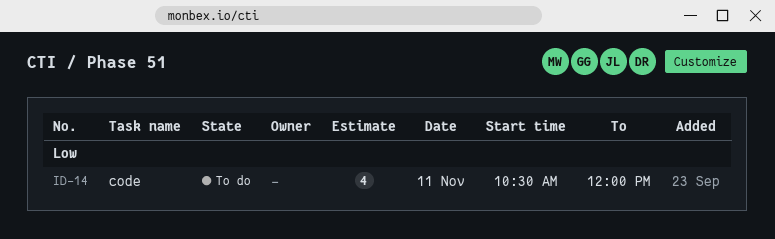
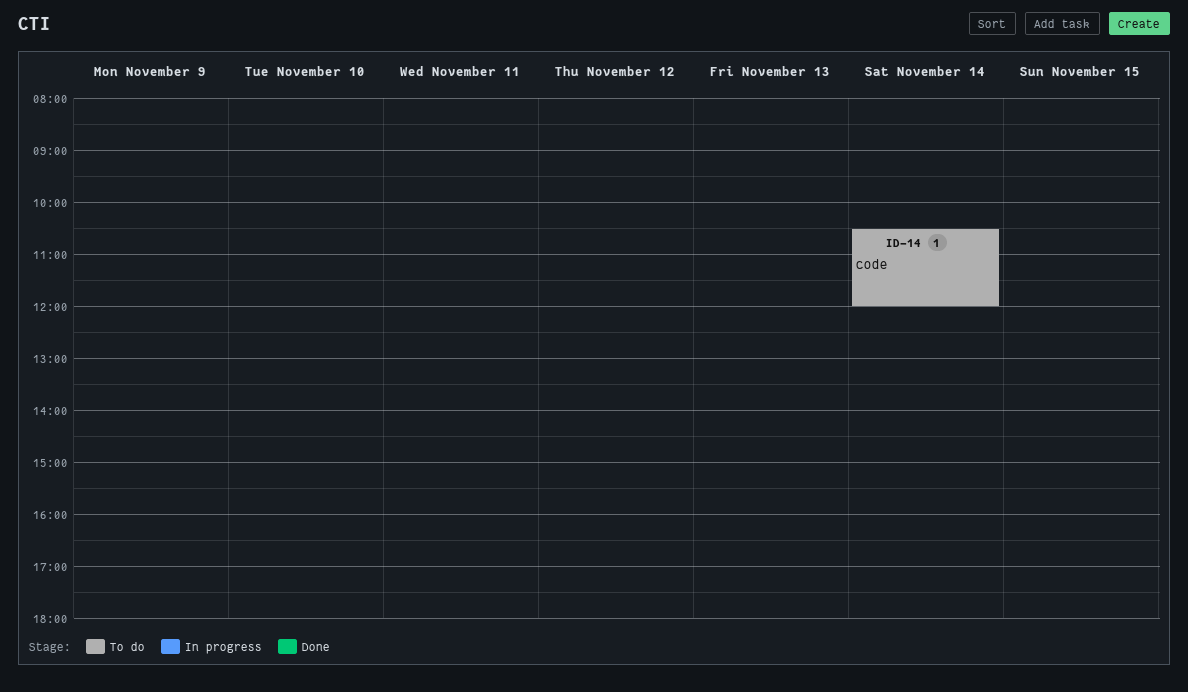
ID-14, estimate: 4 -> 1
ID-14, day: Nov 11 -> Nov 14

